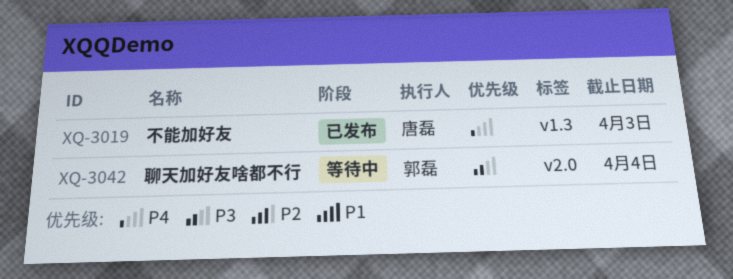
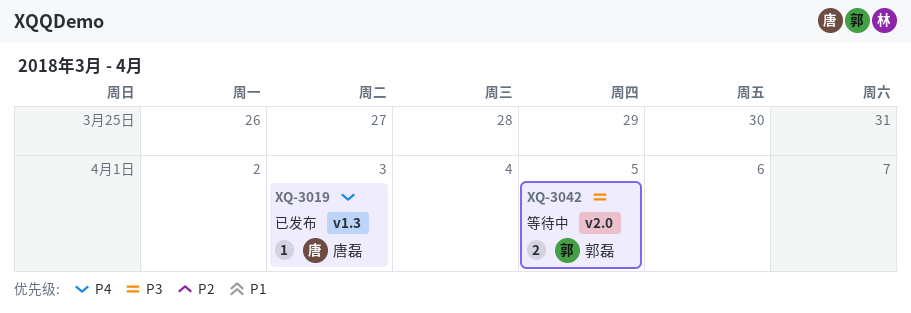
XQ-3042, due: Apr 4 -> Apr 5

